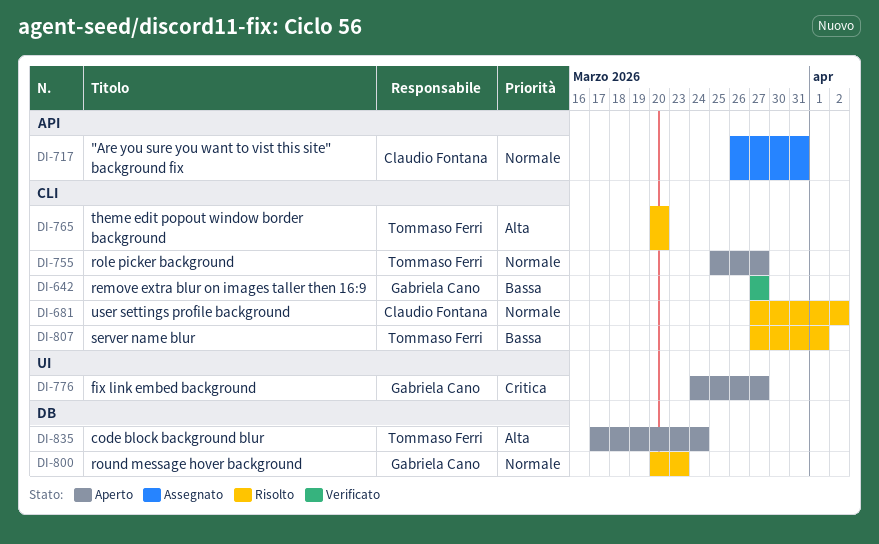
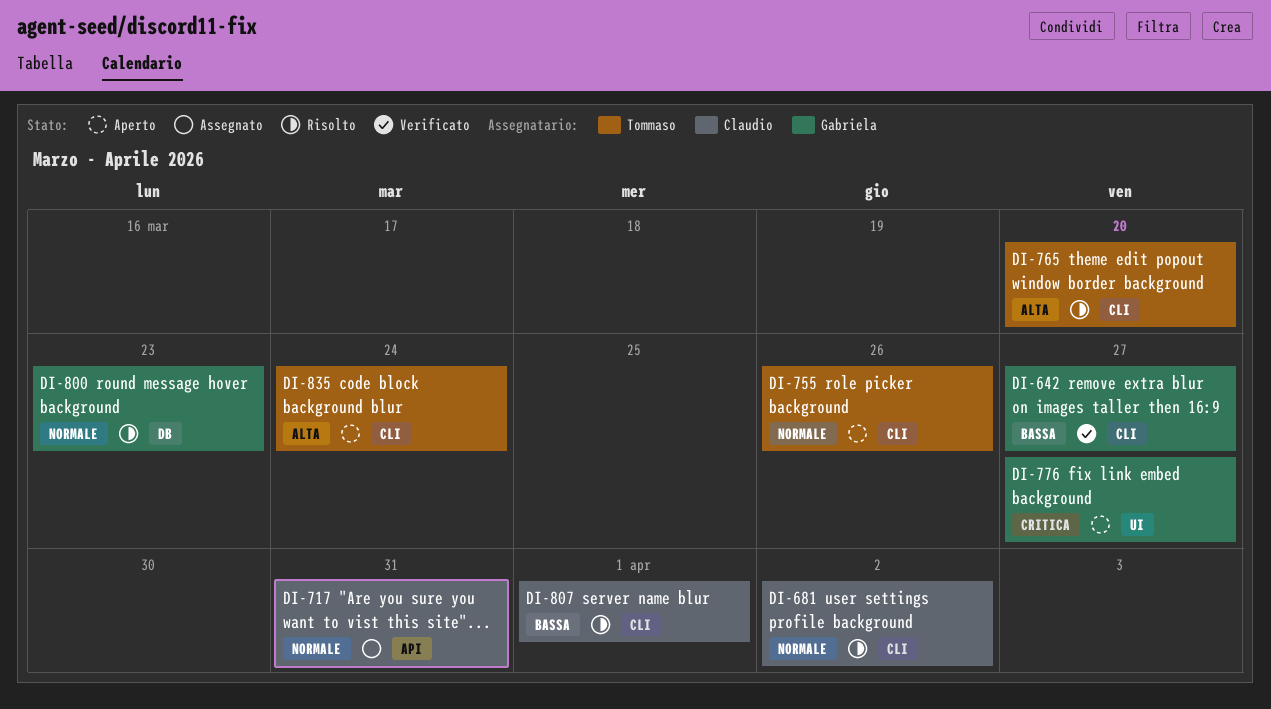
DI-755, due: Mar 27 -> Mar 26
DI-807, owner: Tommaso Ferri -> Claudio Fontana
DI-835, label: DB -> CLI

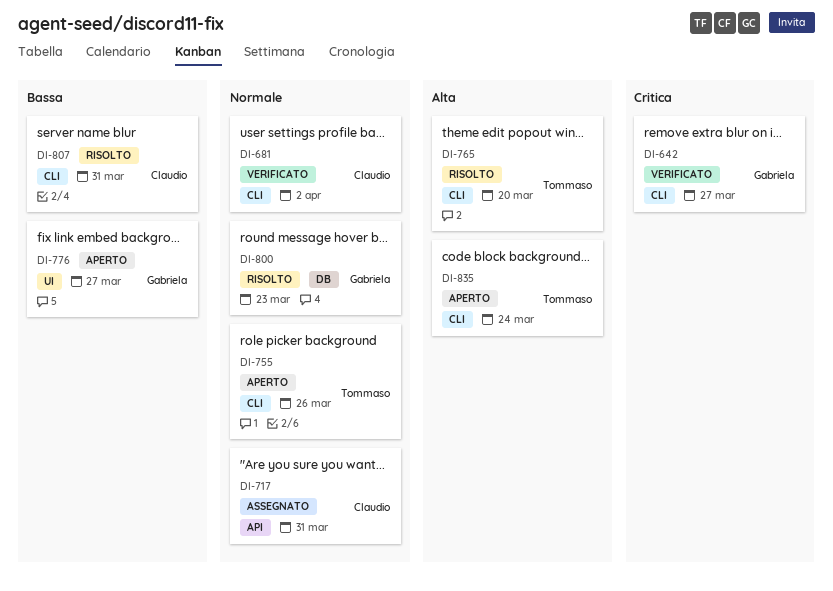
DI-642, priority: Bassa -> Critica
DI-681, status: Risolto -> Verificato
DI-776, priority: Critica -> Bassa
DI-807, due: Apr 1 -> Mar 31

